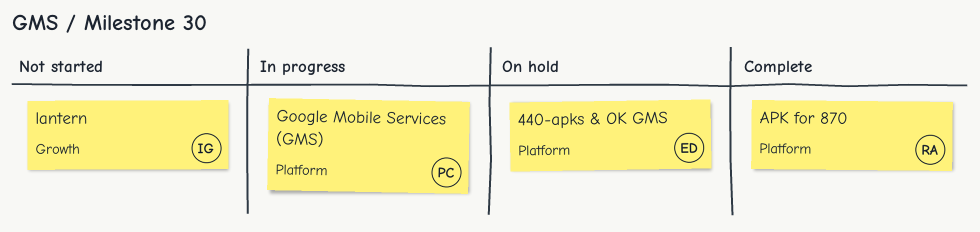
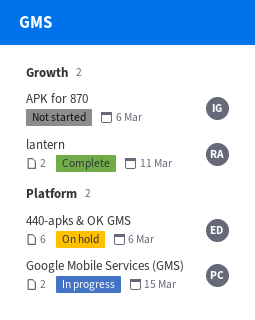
APK for 870, status: Complete -> Not started
APK for 870, owner: RA -> IG
APK for 870, label: Platform -> Growth
lantern, status: Not started -> Complete
lantern, owner: IG -> RA

